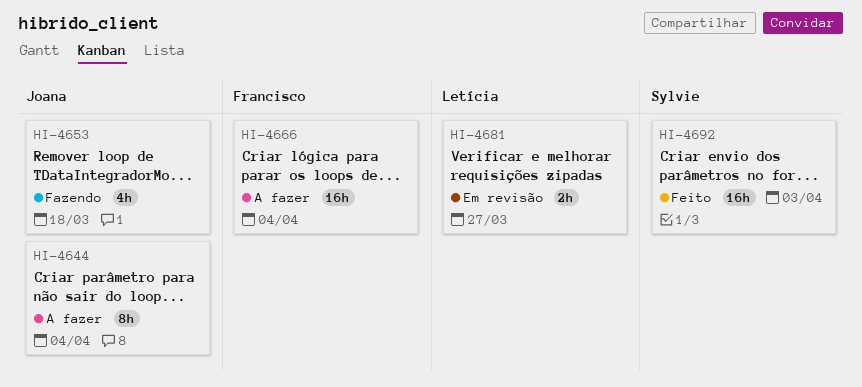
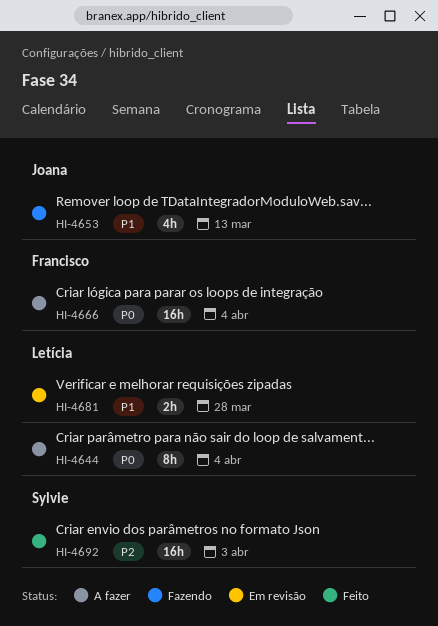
HI-4644, owner: Joana -> Letícia
HI-4653, due: Mar 18 -> Mar 13
HI-4681, due: Mar 27 -> Mar 28

